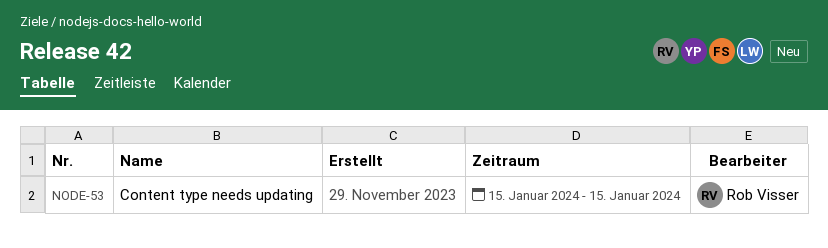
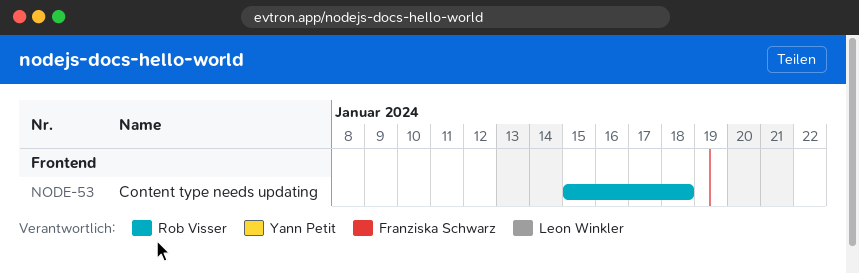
NODE-53, due: Jan 15 -> Jan 18

